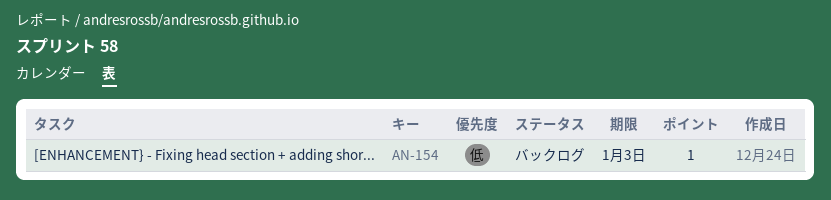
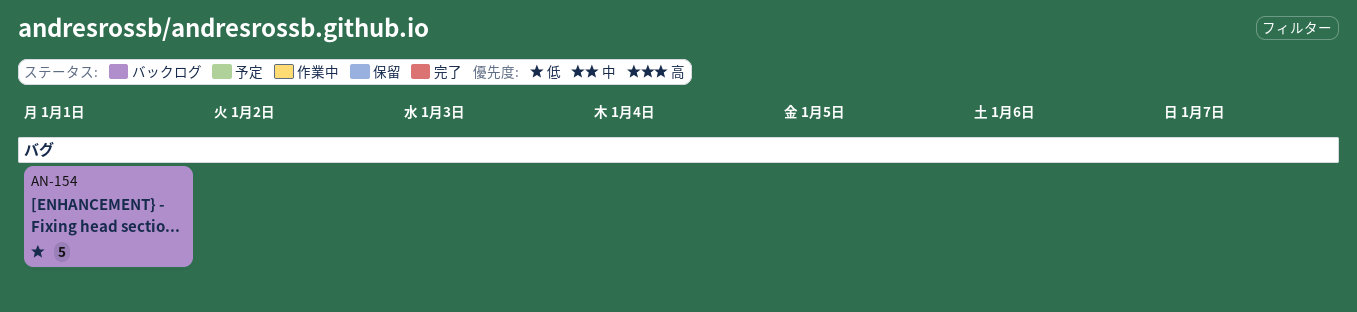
AN-154, estimate: 1 -> 5
AN-154, due: Jan 3 -> Jan 1

